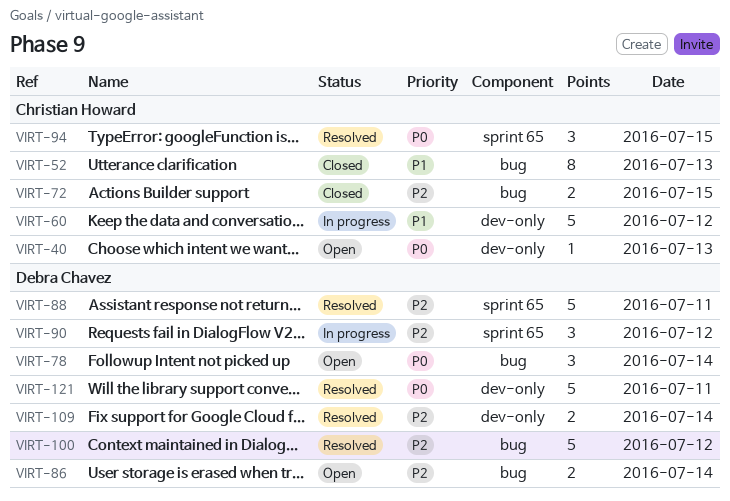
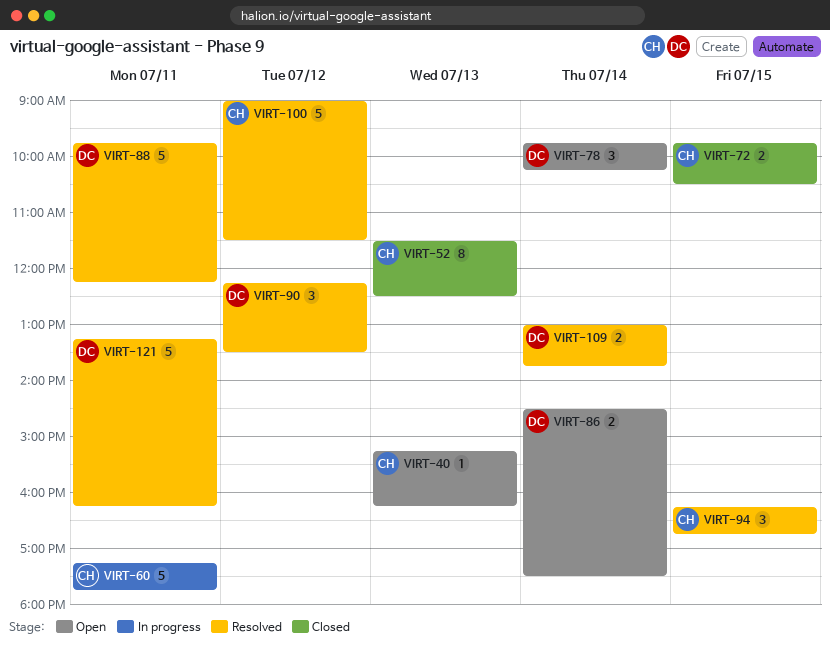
VIRT-60, day: Jul 12 -> Jul 11
VIRT-90, status: In progress -> Resolved
VIRT-100, owner: Debra Chavez -> Christian Howard

